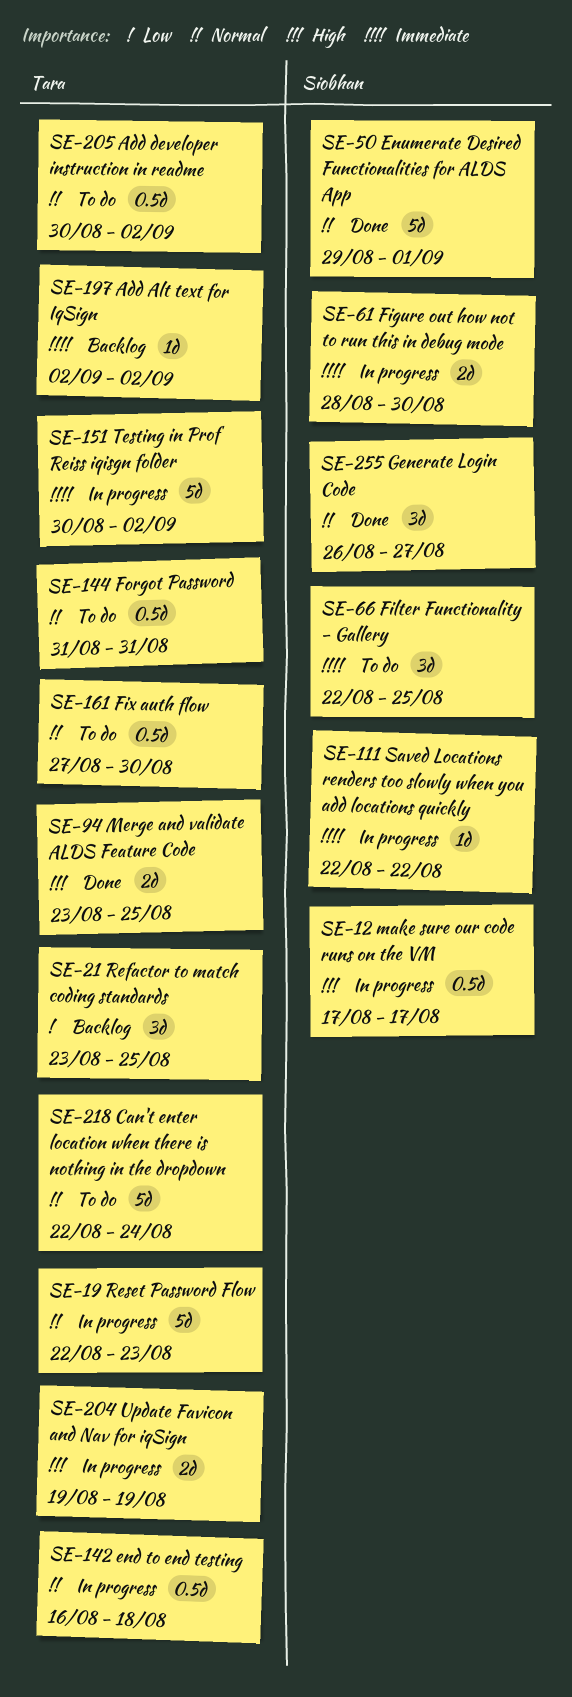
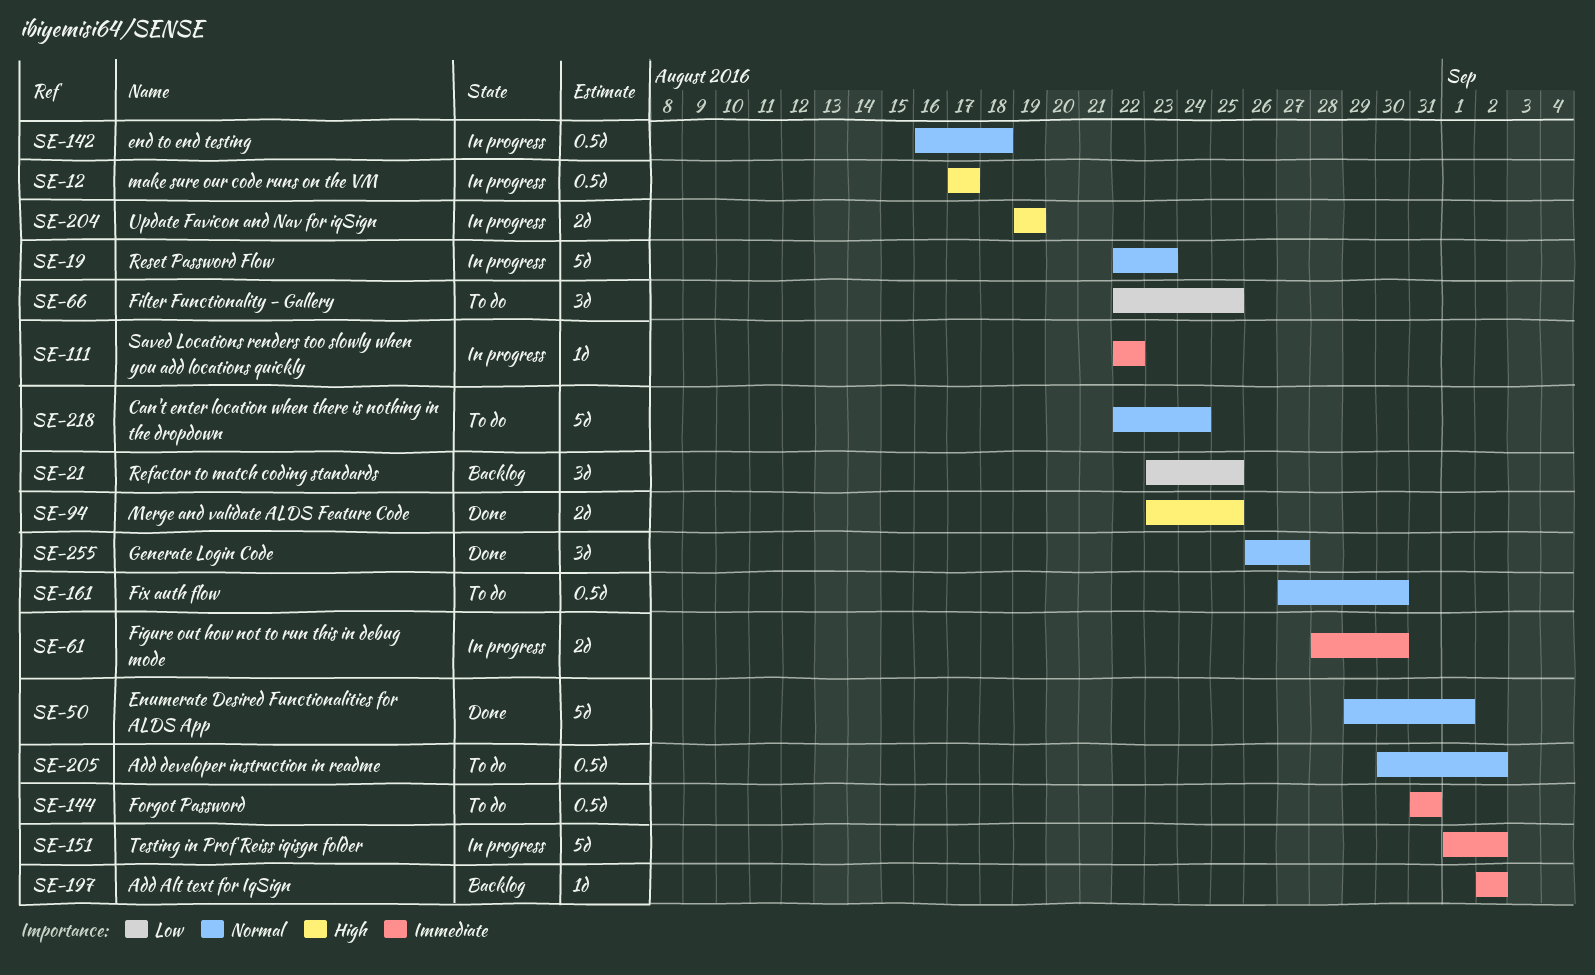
SE-66, priority: Immediate -> Low
SE-144, priority: Normal -> Immediate
SE-151, start: Aug 30 -> Sep 1

